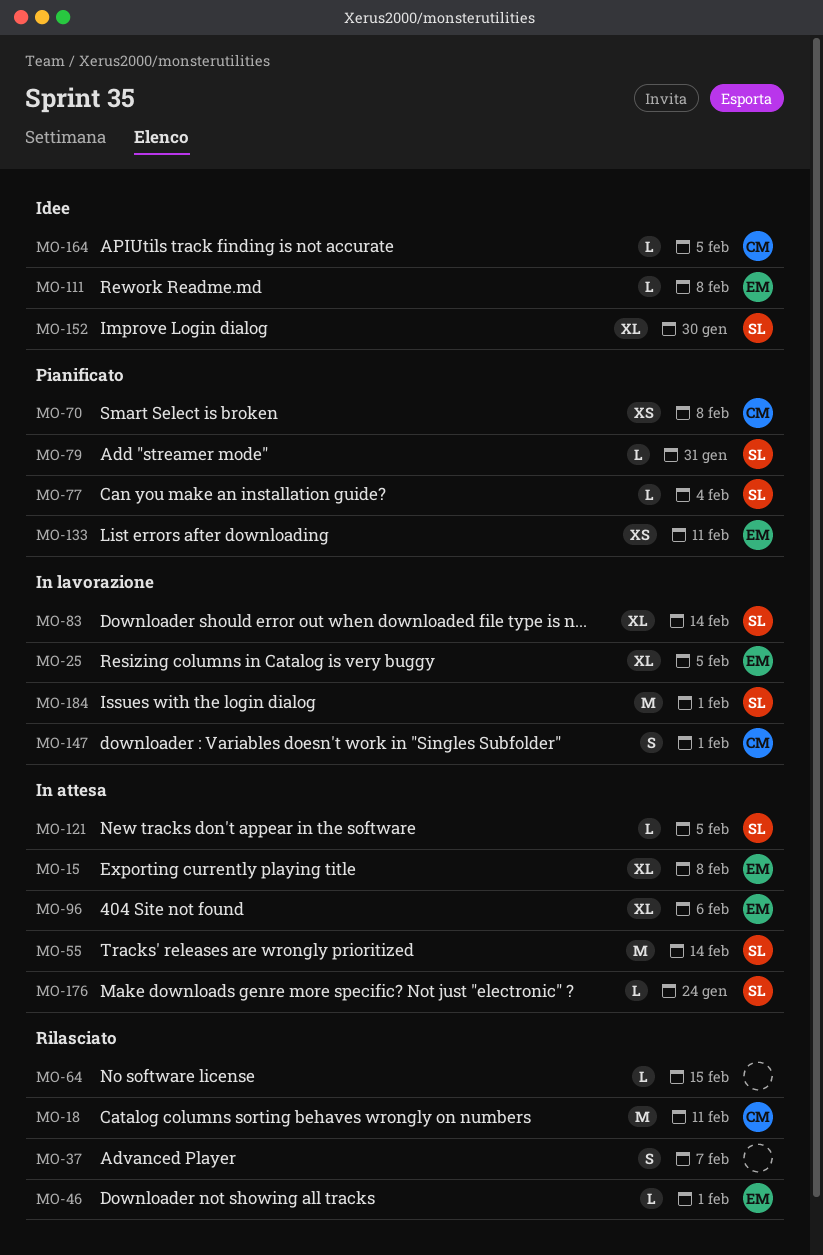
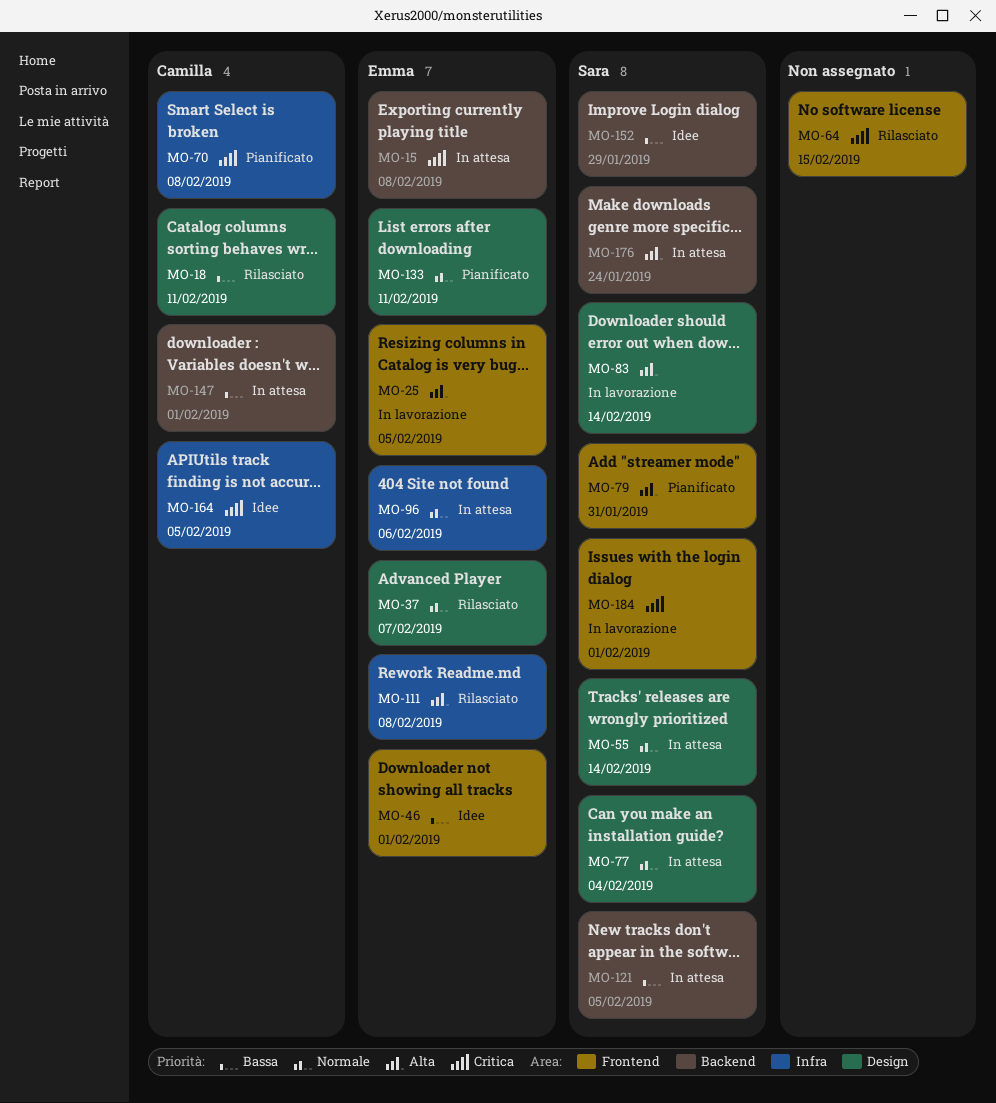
MO-37, owner: none -> Emma
MO-46, status: Rilasciato -> Idee
MO-77, status: Pianificato -> In attesa
MO-111, status: Idee -> Rilasciato
MO-147, status: In lavorazione -> In attesa
MO-152, due: Jan 30 -> Jan 29

